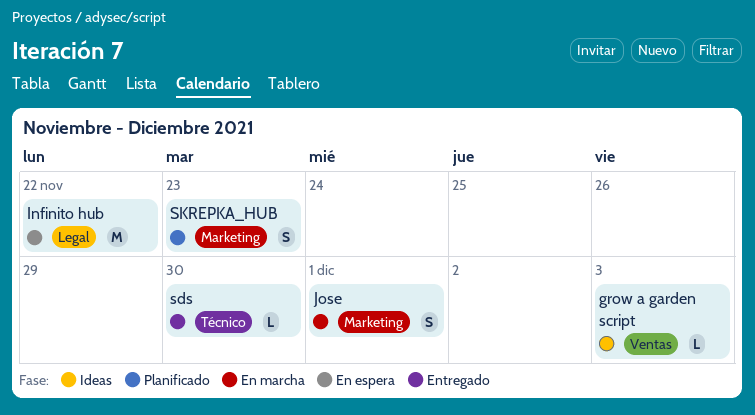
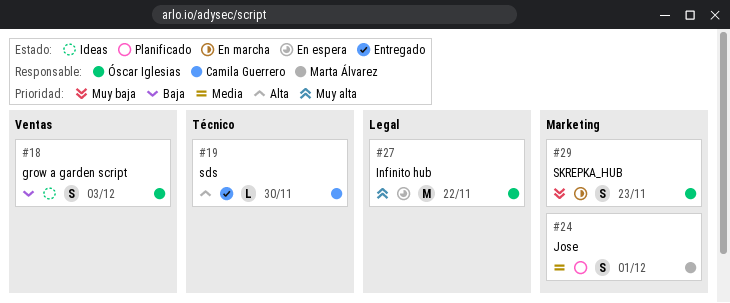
grow a garden script, estimate: L -> S
Jose, status: En marcha -> Planificado
SKREPKA_HUB, status: Planificado -> En marcha

